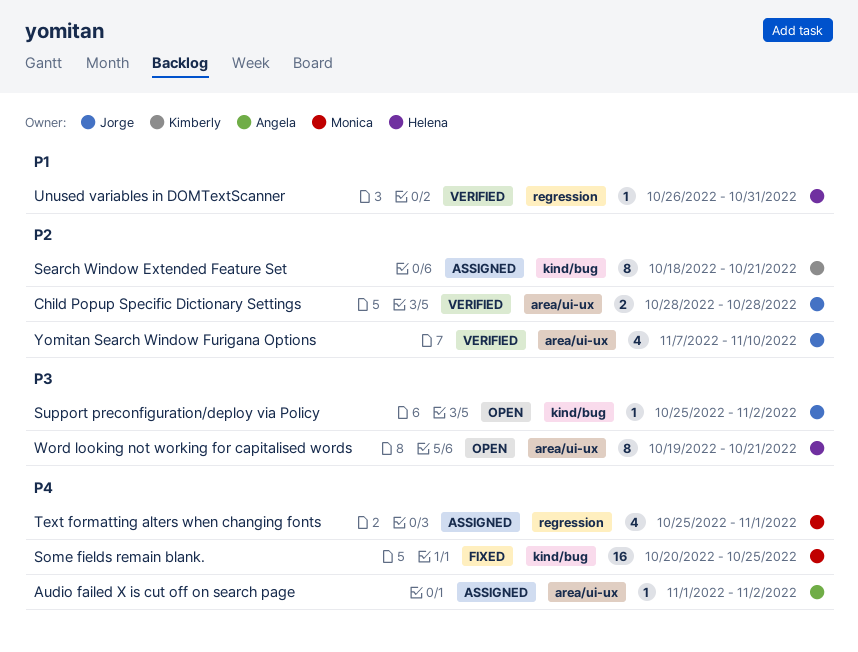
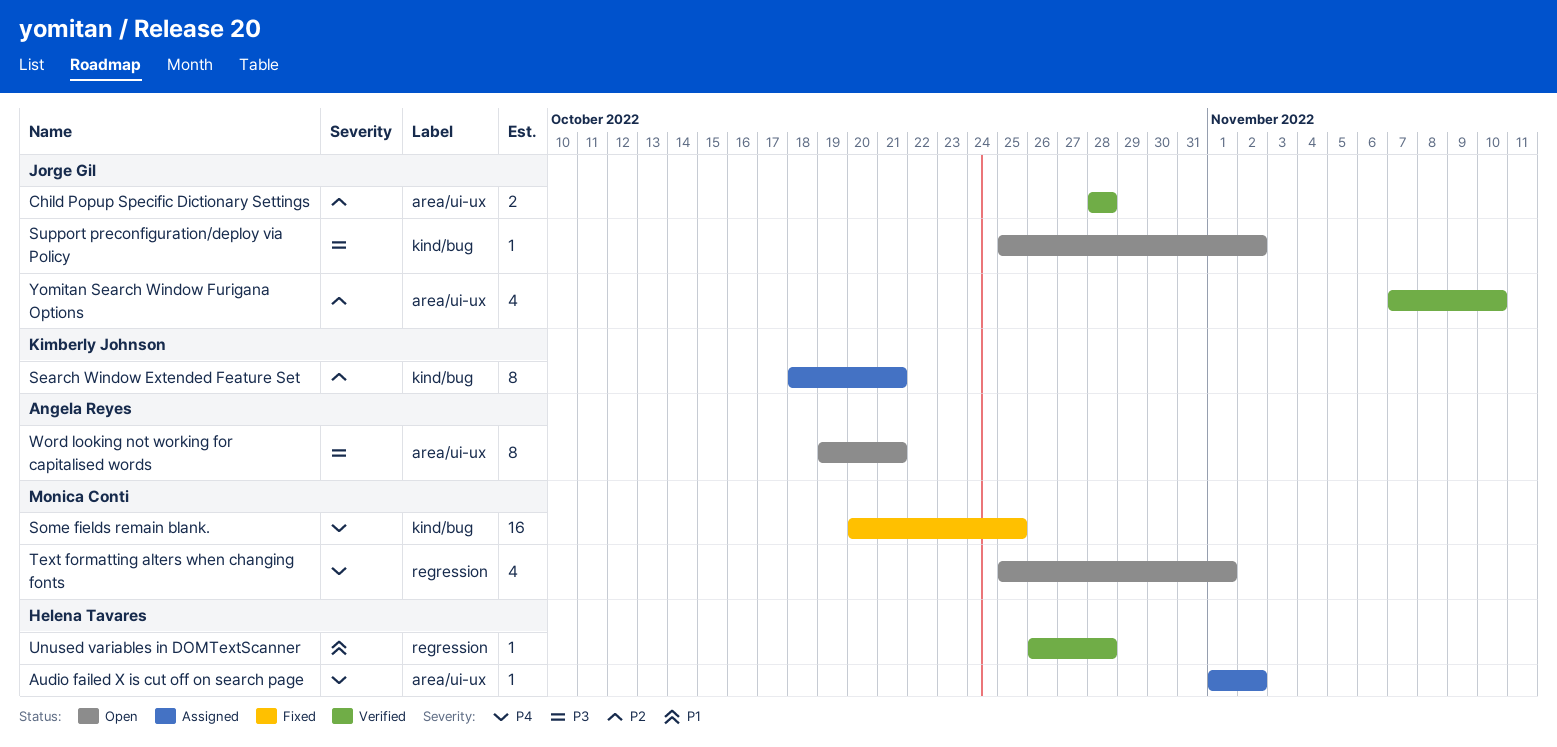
Audio failed X is cut off on search page, owner: Angela Reyes -> Helena Tavares
Text formatting alters when changing fonts, status: Assigned -> Open
Unused variables in DOMTextScanner, due: Oct 31 -> Oct 28
Word looking not working for capitalised words, owner: Helena Tavares -> Angela Reyes

